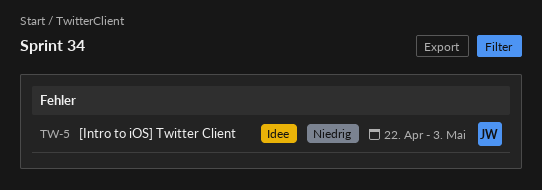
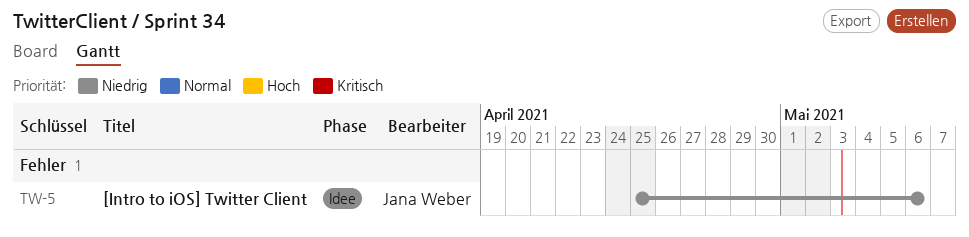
TW-5, start: Apr 22 -> Apr 25
TW-5, due: May 3 -> May 6

